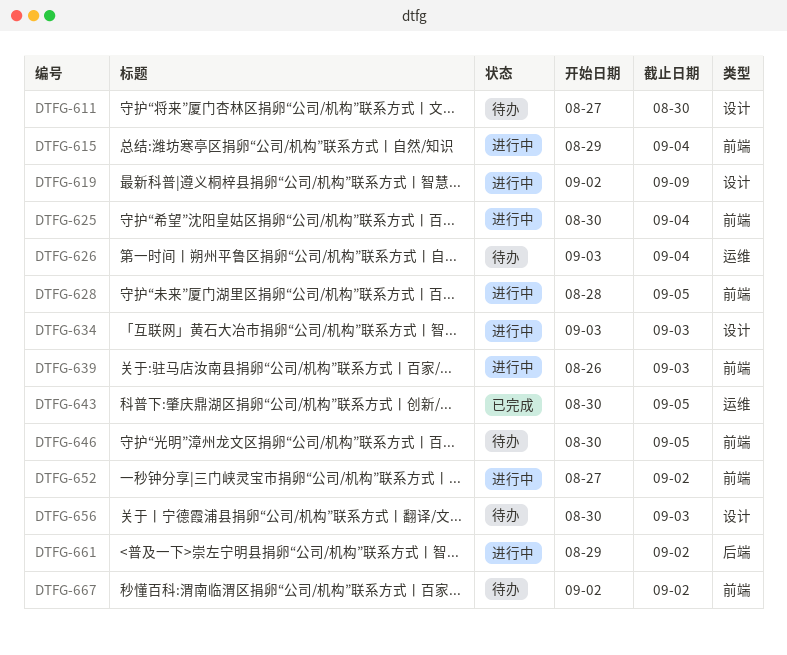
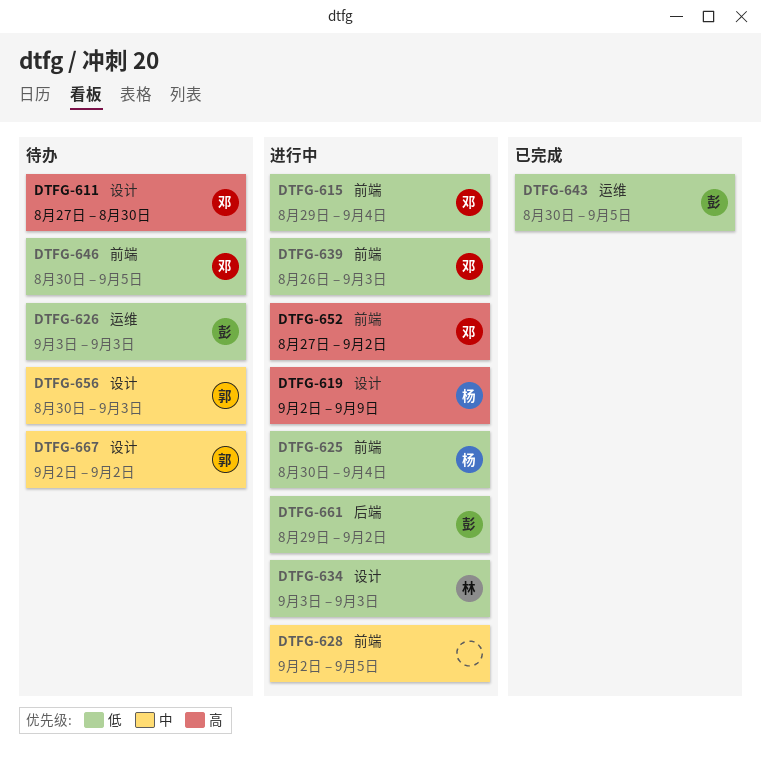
DTFG-626, due: Sep 4 -> Sep 3
DTFG-628, start: Aug 28 -> Sep 2
DTFG-667, label: 前端 -> 设计

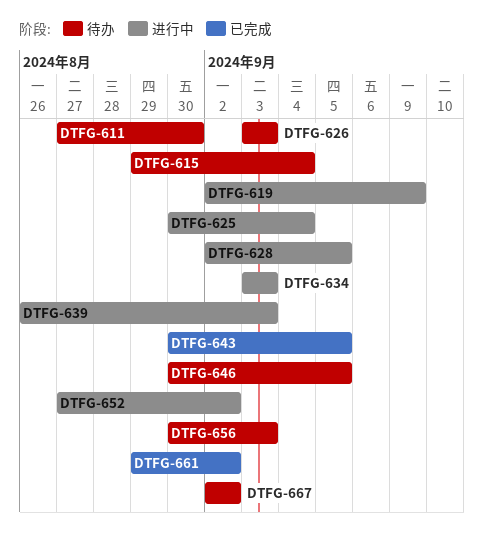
DTFG-615, status: 进行中 -> 待办
DTFG-661, status: 进行中 -> 已完成

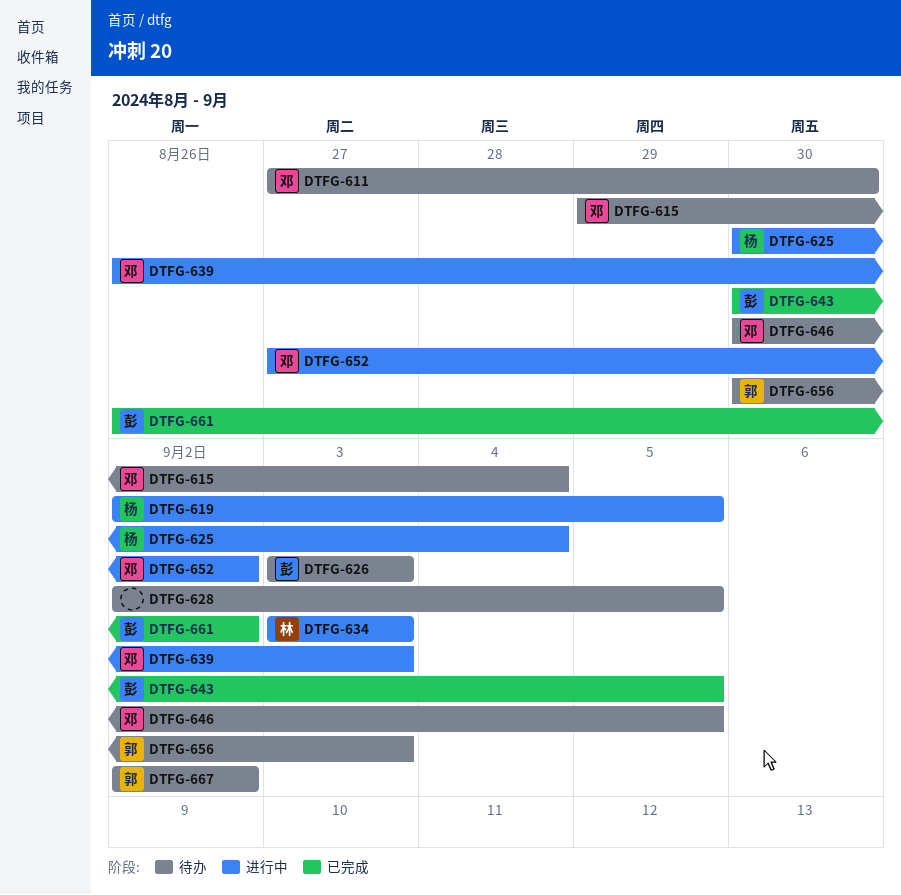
DTFG-619, due: Sep 9 -> Sep 5
DTFG-628, status: 进行中 -> 待办
DTFG-661, start: Aug 29 -> Aug 26

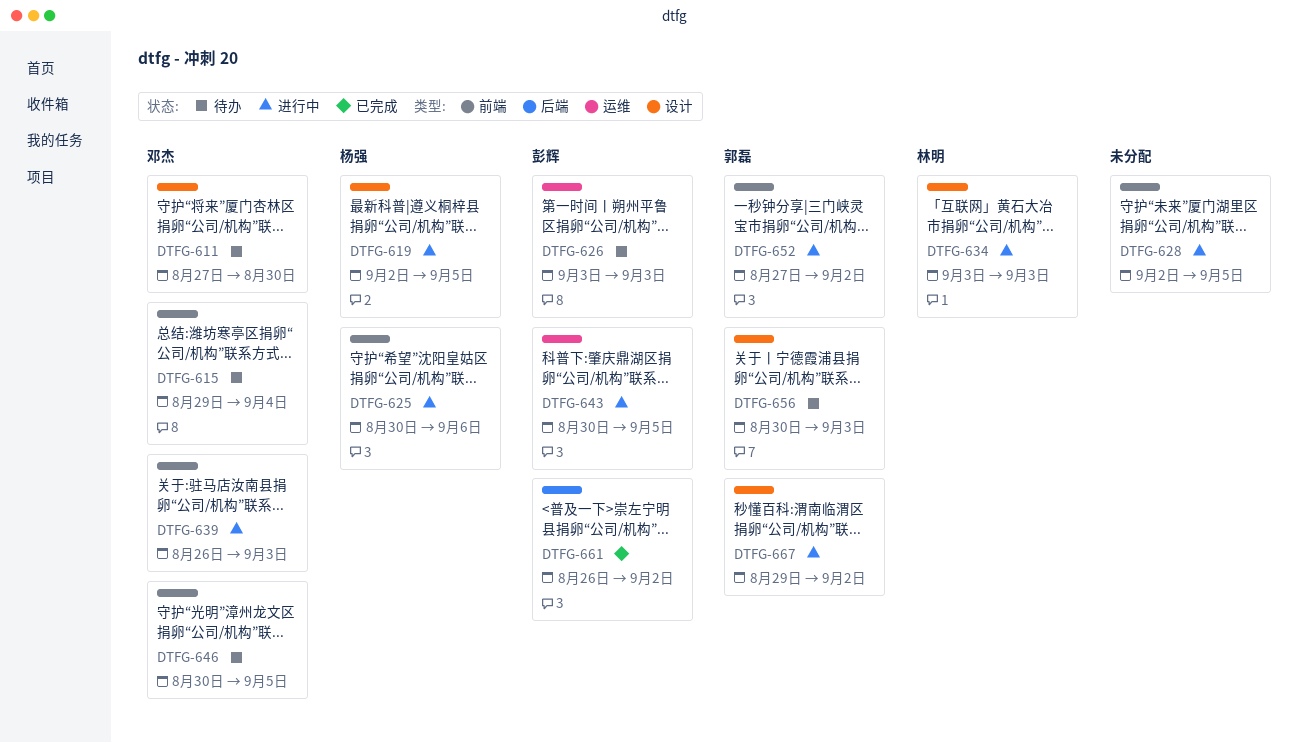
DTFG-625, due: Sep 4 -> Sep 6
DTFG-628, status: 待办 -> 进行中
DTFG-643, status: 已完成 -> 进行中
DTFG-652, owner: 邓杰 -> 郭磊
DTFG-667, status: 待办 -> 进行中
DTFG-667, start: Sep 2 -> Aug 29

